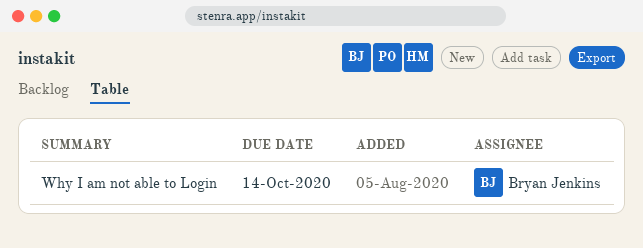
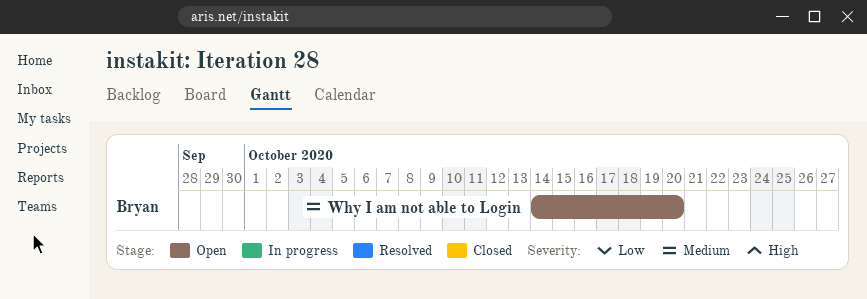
Why I am not able to Login, due: Oct 14 -> Oct 20

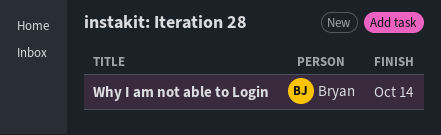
Why I am not able to Login, due: Oct 20 -> Oct 14

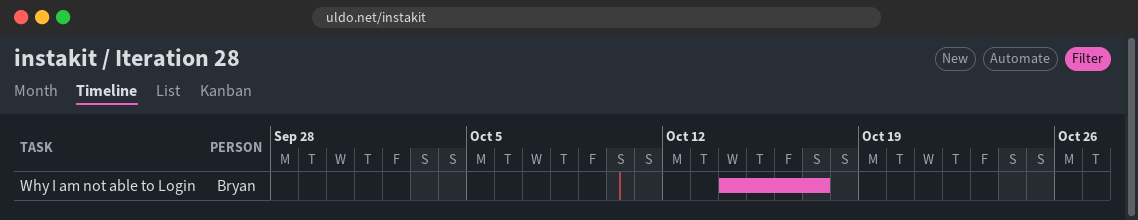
Why I am not able to Login, due: Oct 14 -> Oct 17

